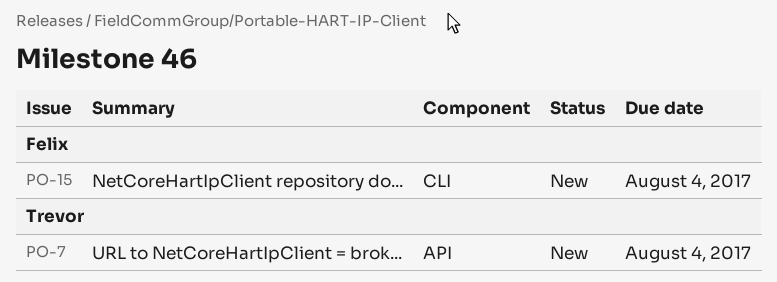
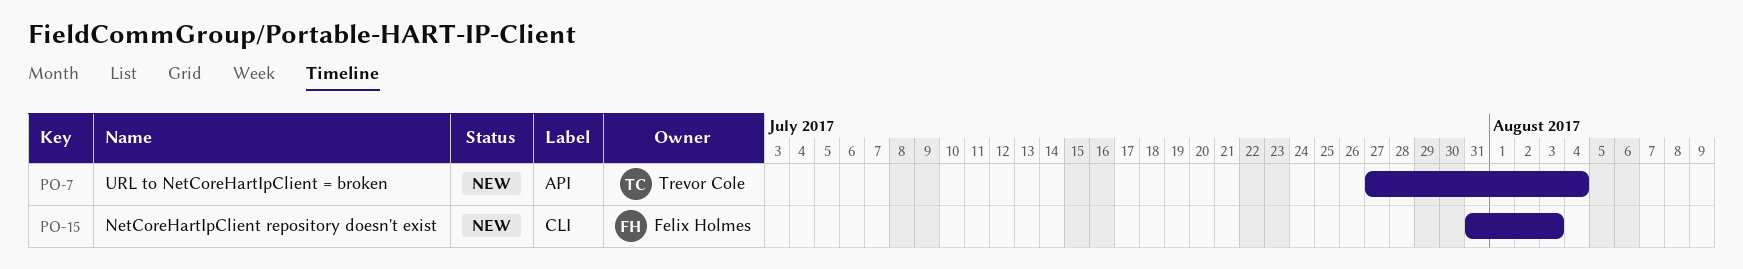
PO-15, due: Aug 4 -> Aug 3

